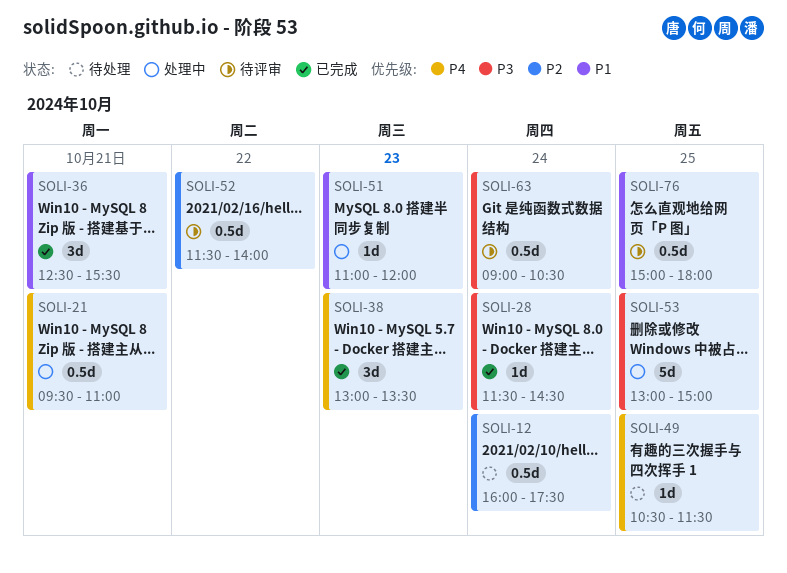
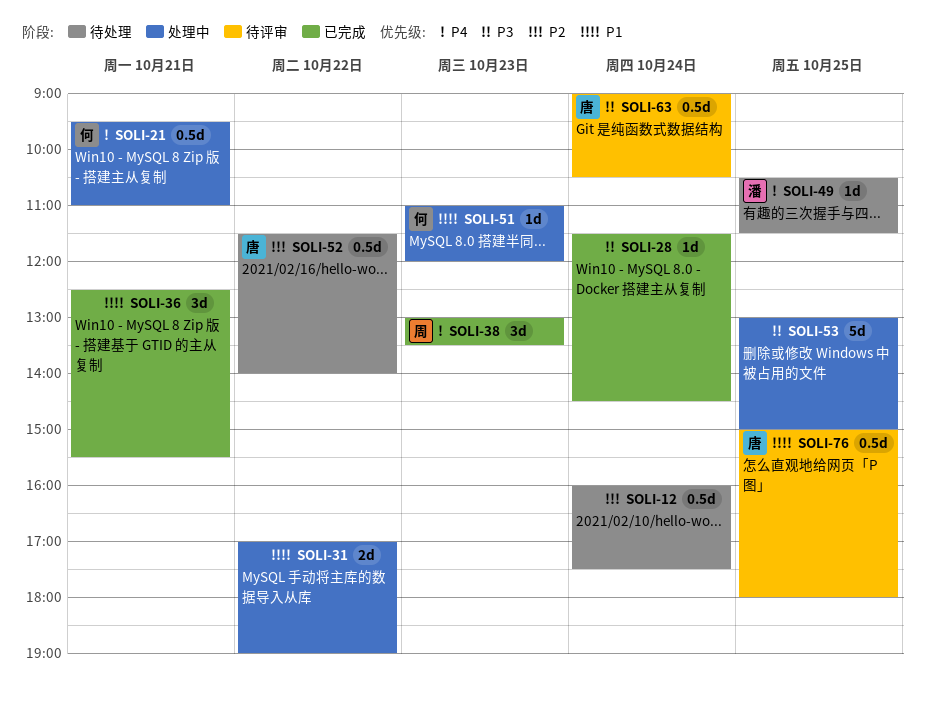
SOLI-31: none -> present
SOLI-52, status: 待评审 -> 待处理

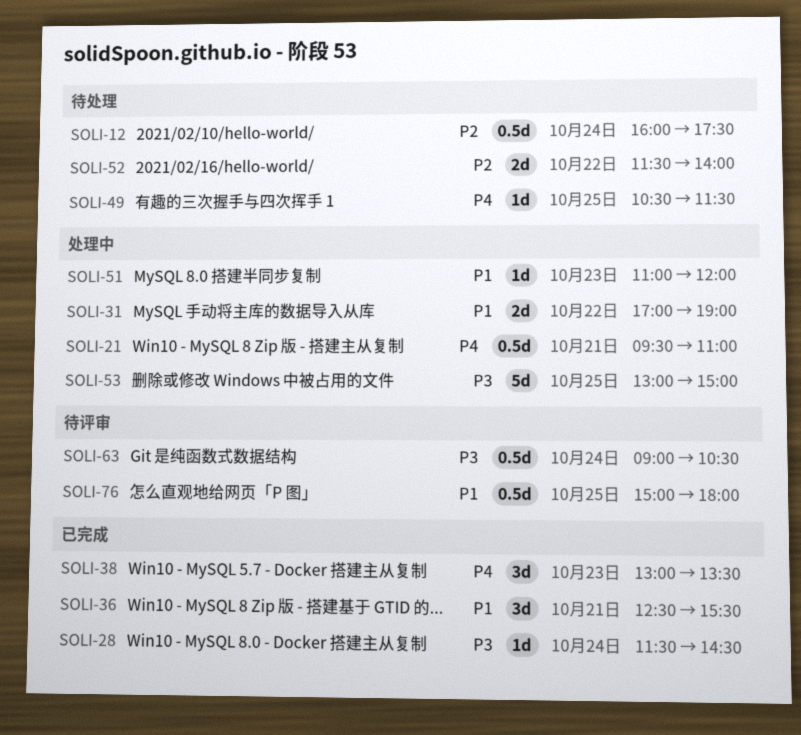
SOLI-52, estimate: 0.5d -> 2d

